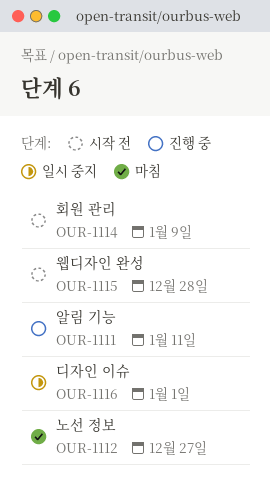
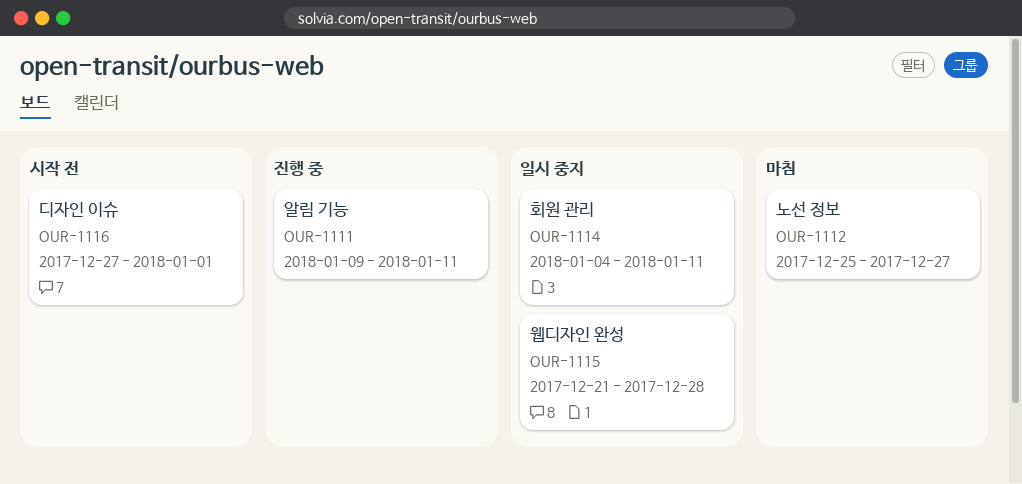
OUR-1114, status: 시작 전 -> 일시 중지
OUR-1114, due: Jan 9 -> Jan 11
OUR-1115, status: 시작 전 -> 일시 중지
OUR-1116, status: 일시 중지 -> 시작 전

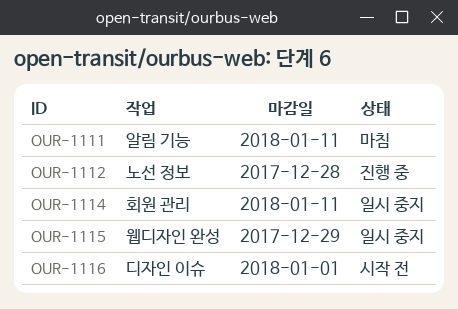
OUR-1111, status: 진행 중 -> 마침
OUR-1112, status: 마침 -> 진행 중
OUR-1112, due: Dec 27 -> Dec 28
OUR-1115, due: Dec 28 -> Dec 29

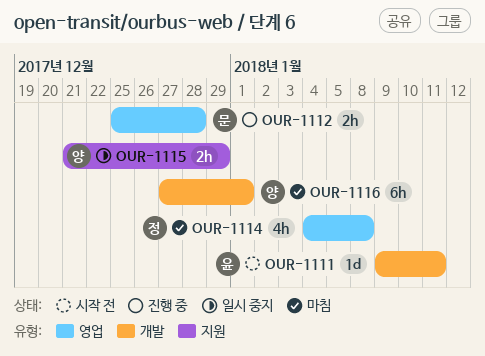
OUR-1111, status: 마침 -> 시작 전
OUR-1114, status: 일시 중지 -> 마침
OUR-1114, due: Jan 11 -> Jan 8
OUR-1116, status: 시작 전 -> 마침

